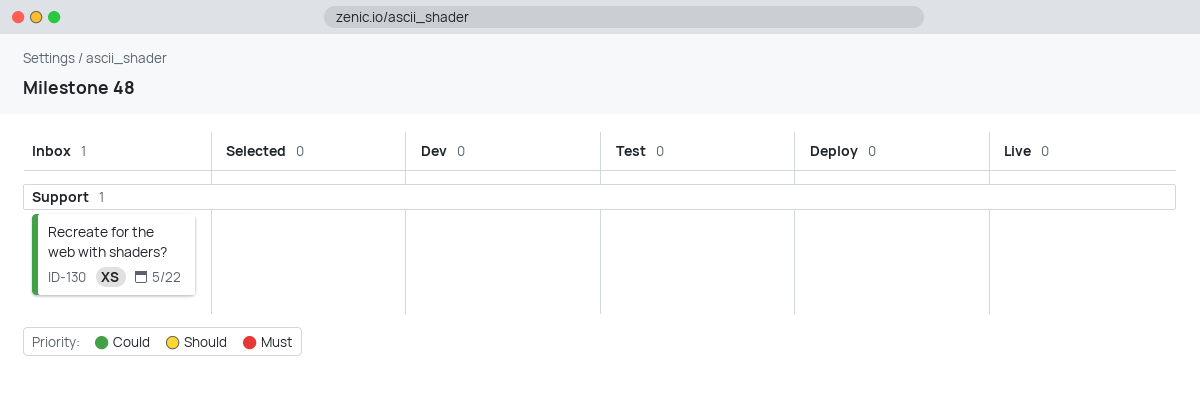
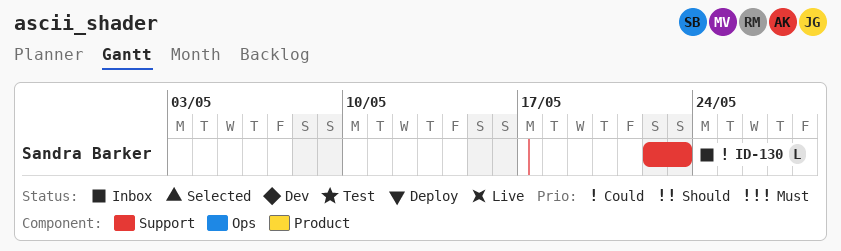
ID-130, estimate: XS -> L
ID-130, due: May 22 -> May 23

